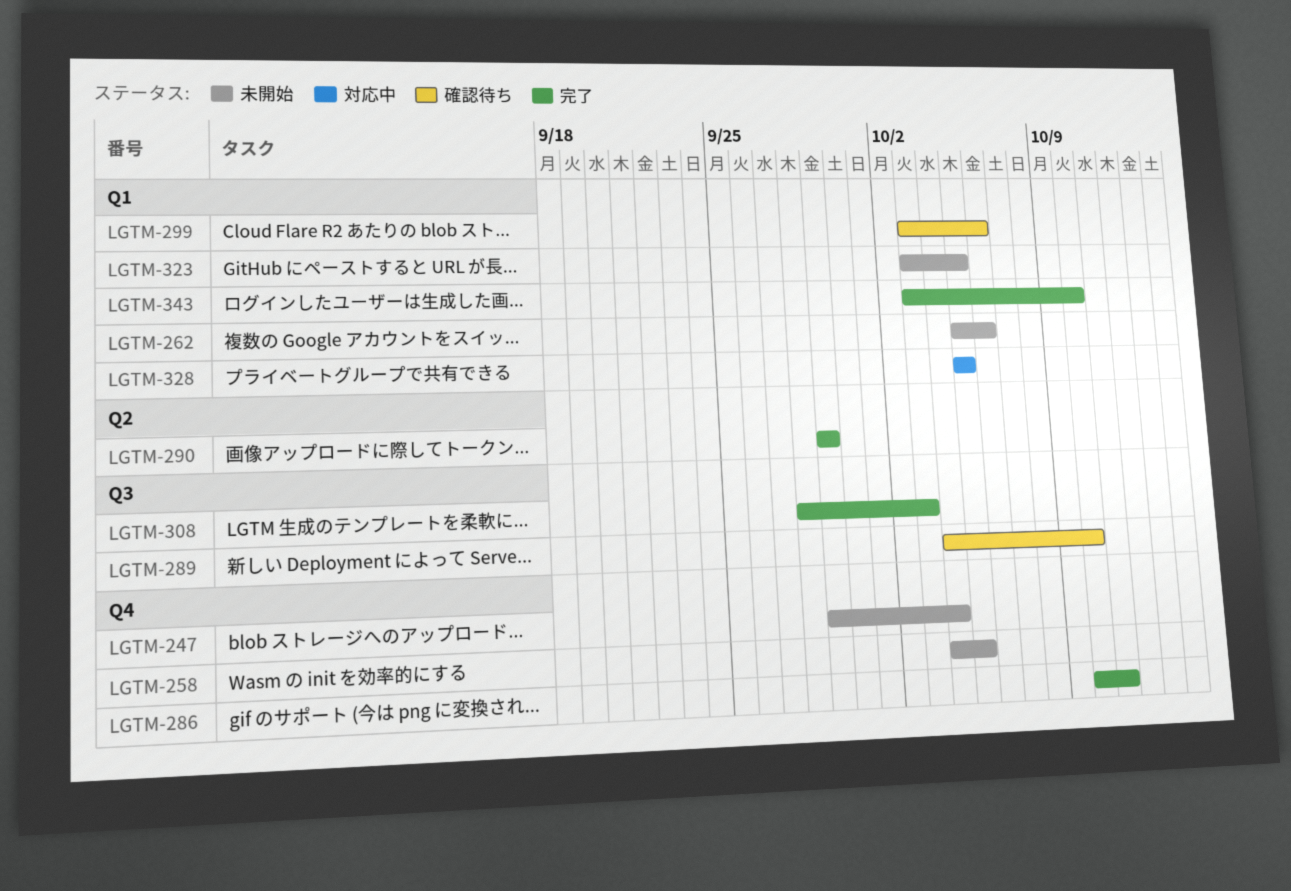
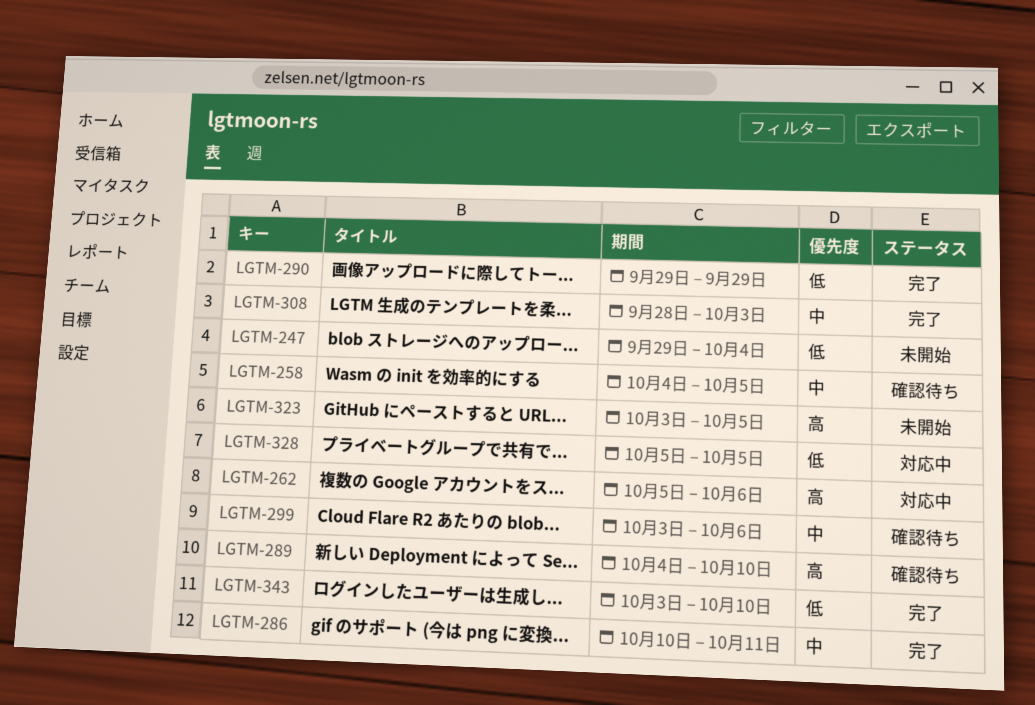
LGTM-258, status: 未開始 -> 確認待ち
LGTM-262, status: 未開始 -> 対応中

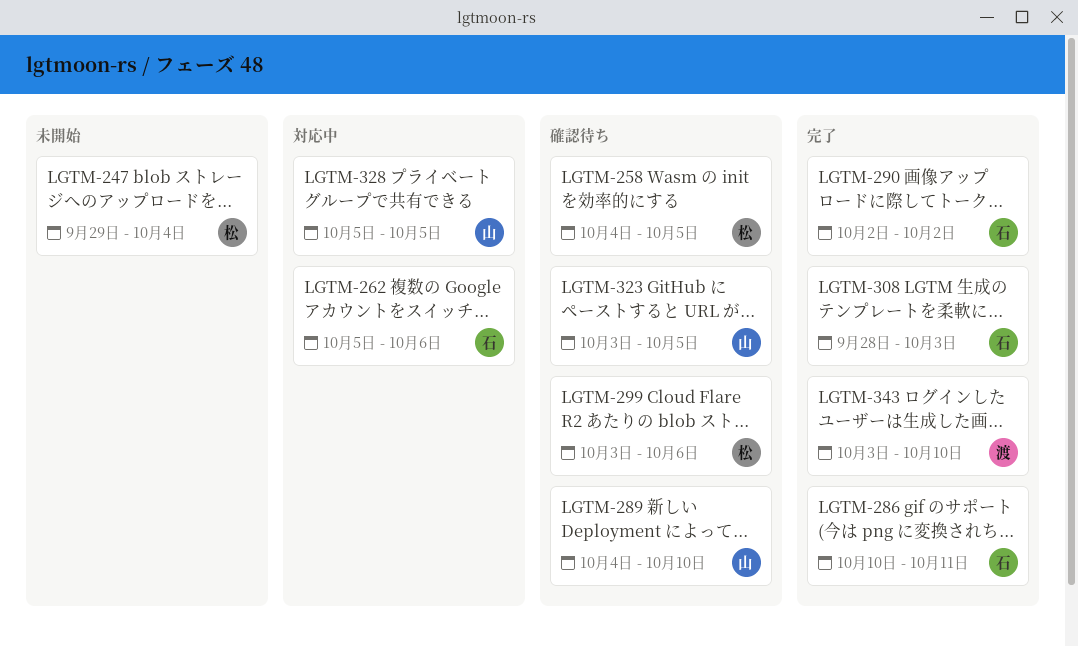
LGTM-290, start: Sep 29 -> Oct 2
LGTM-290, due: Sep 29 -> Oct 2
LGTM-323, status: 未開始 -> 確認待ち

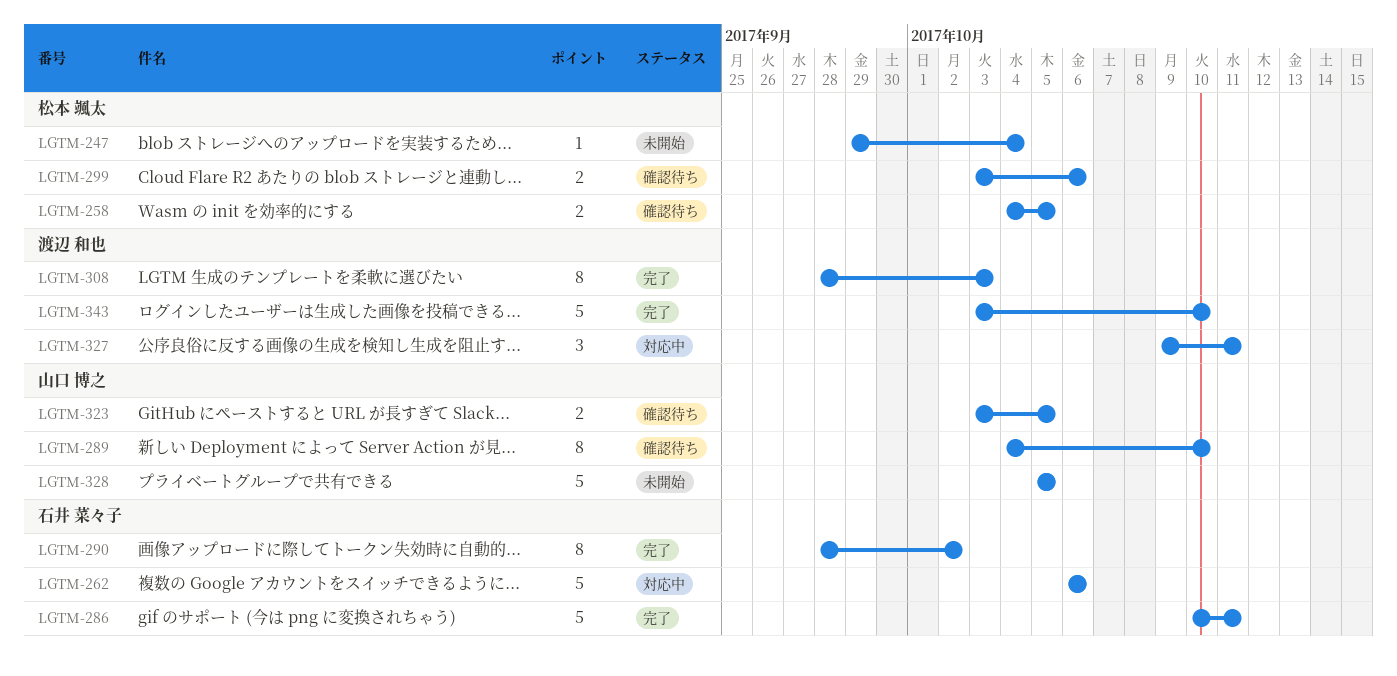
LGTM-262, start: Oct 5 -> Oct 6
LGTM-290, start: Oct 2 -> Sep 28
LGTM-308, owner: 石井 菜々子 -> 渡辺 和也
LGTM-327: none -> present
LGTM-328, status: 対応中 -> 未開始

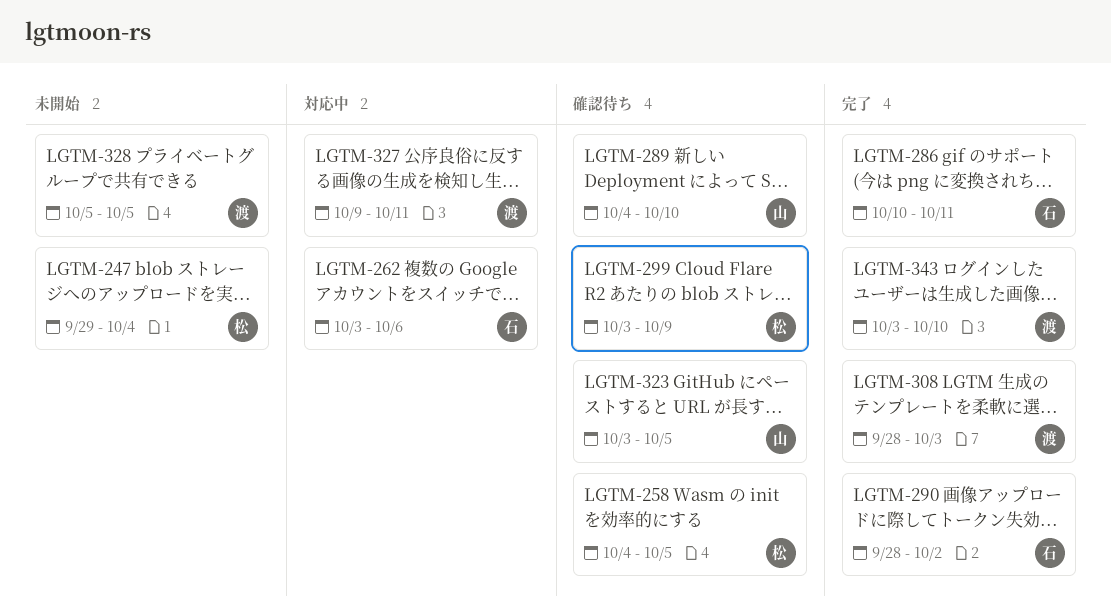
LGTM-262, start: Oct 6 -> Oct 3
LGTM-299, due: Oct 6 -> Oct 9
LGTM-328, owner: 山口 博之 -> 渡辺 和也

